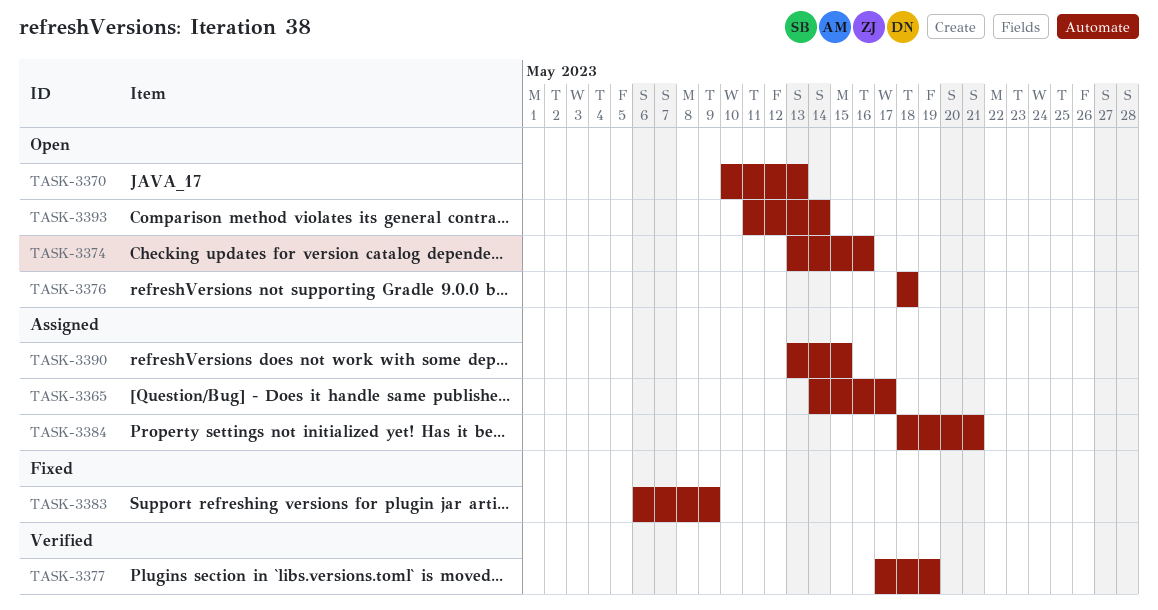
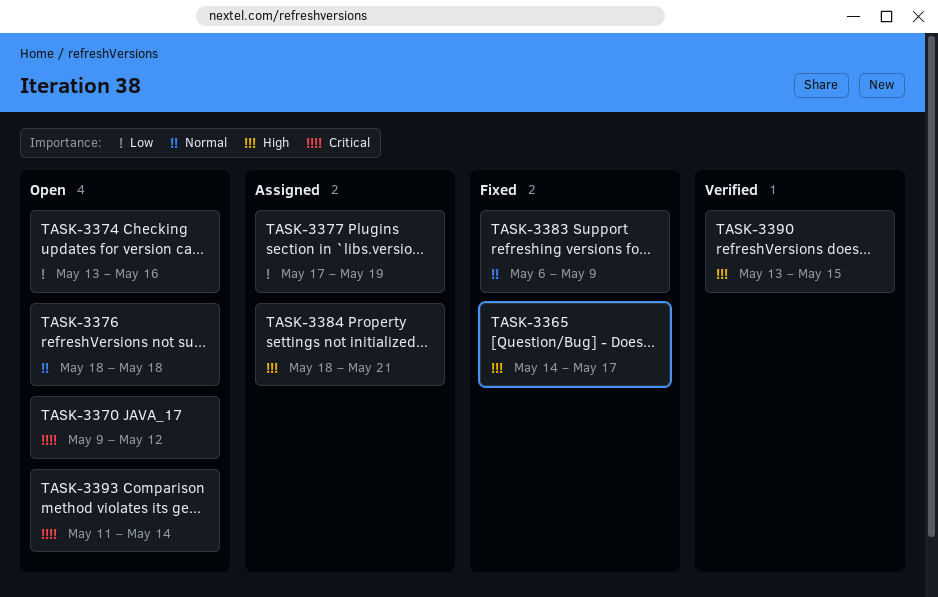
TASK-3365, status: Assigned -> Fixed
TASK-3370, start: May 10 -> May 9
TASK-3370, due: May 13 -> May 12
TASK-3377, status: Verified -> Assigned
TASK-3390, status: Assigned -> Verified

